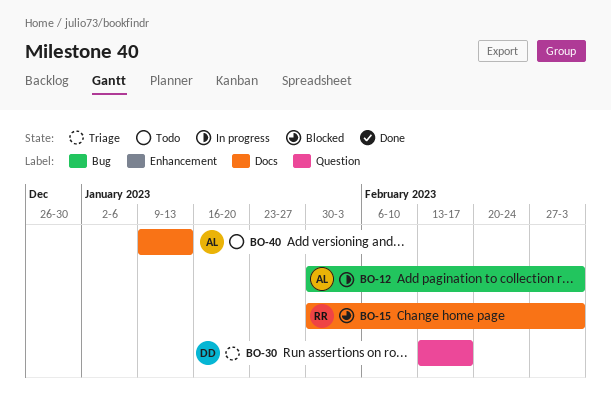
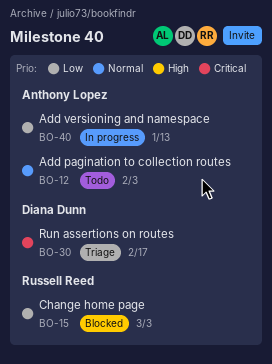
BO-12, status: In progress -> Todo
BO-12, due: Mar 3 -> Feb 3
BO-40, status: Todo -> In progress

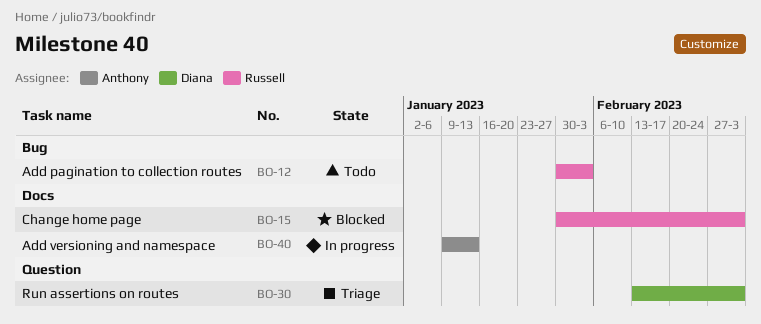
BO-12, owner: Anthony Lopez -> Russell Reed
BO-30, due: Feb 17 -> Mar 3

